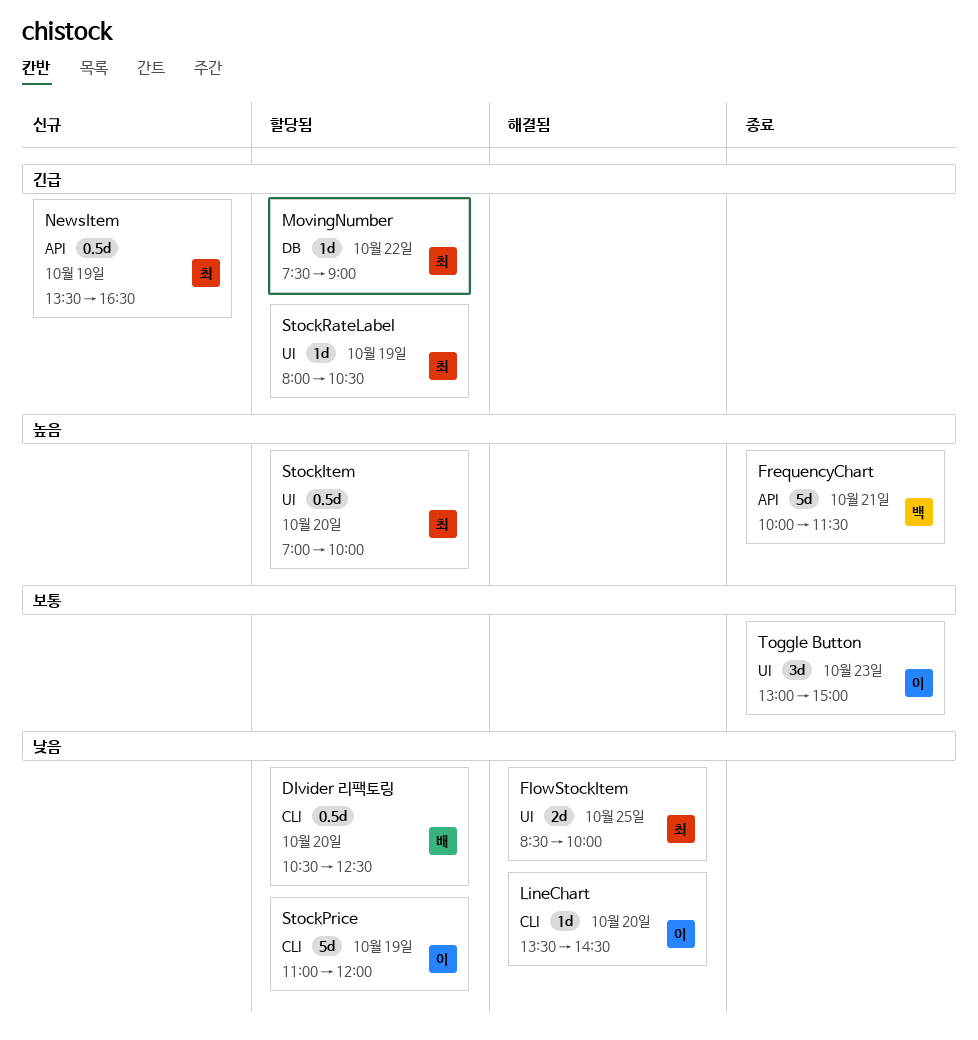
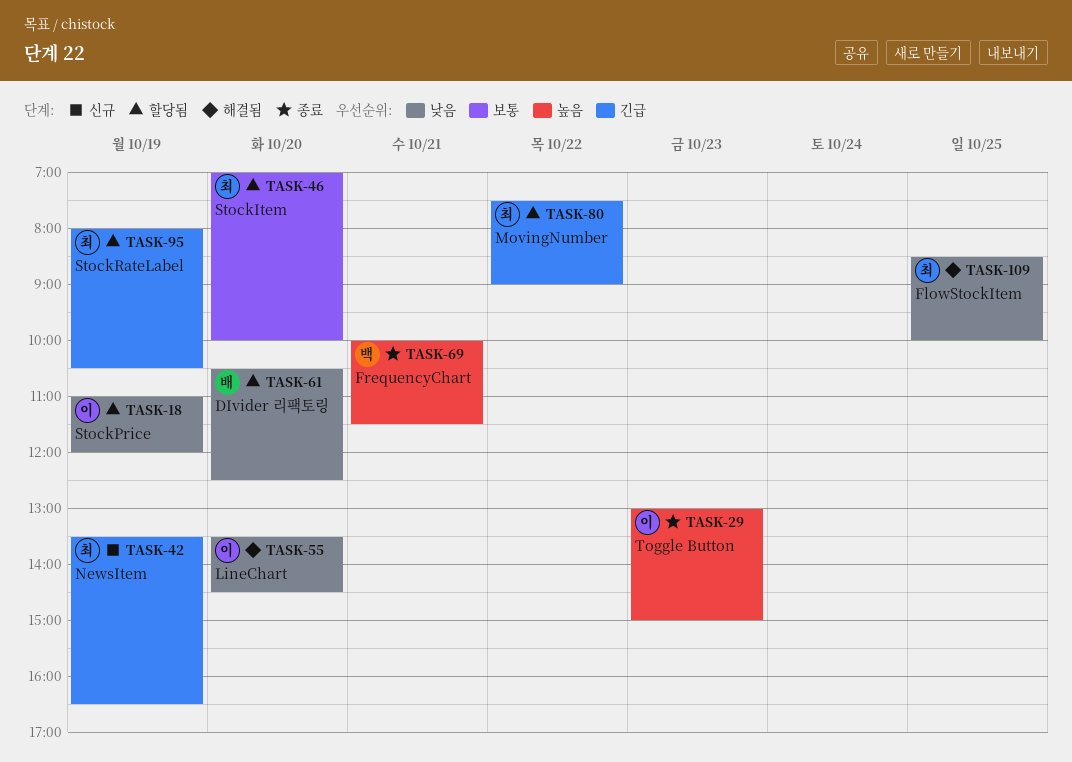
StockItem, priority: 높음 -> 보통
Toggle Button, priority: 보통 -> 높음

